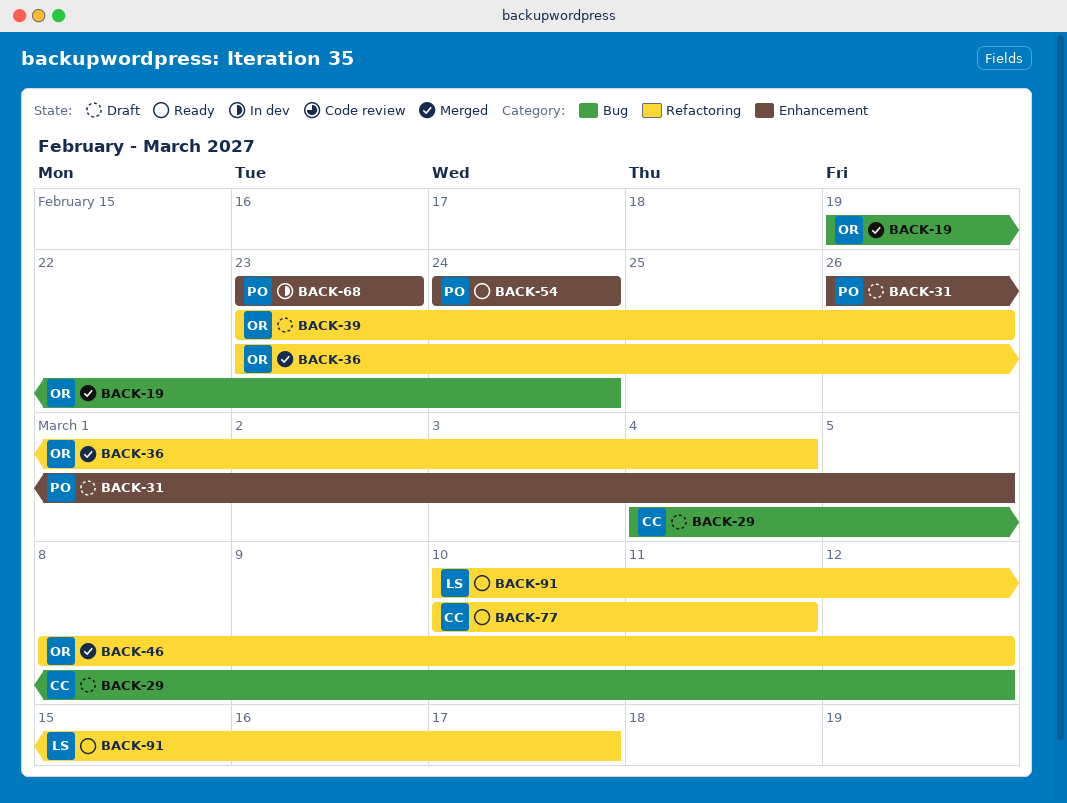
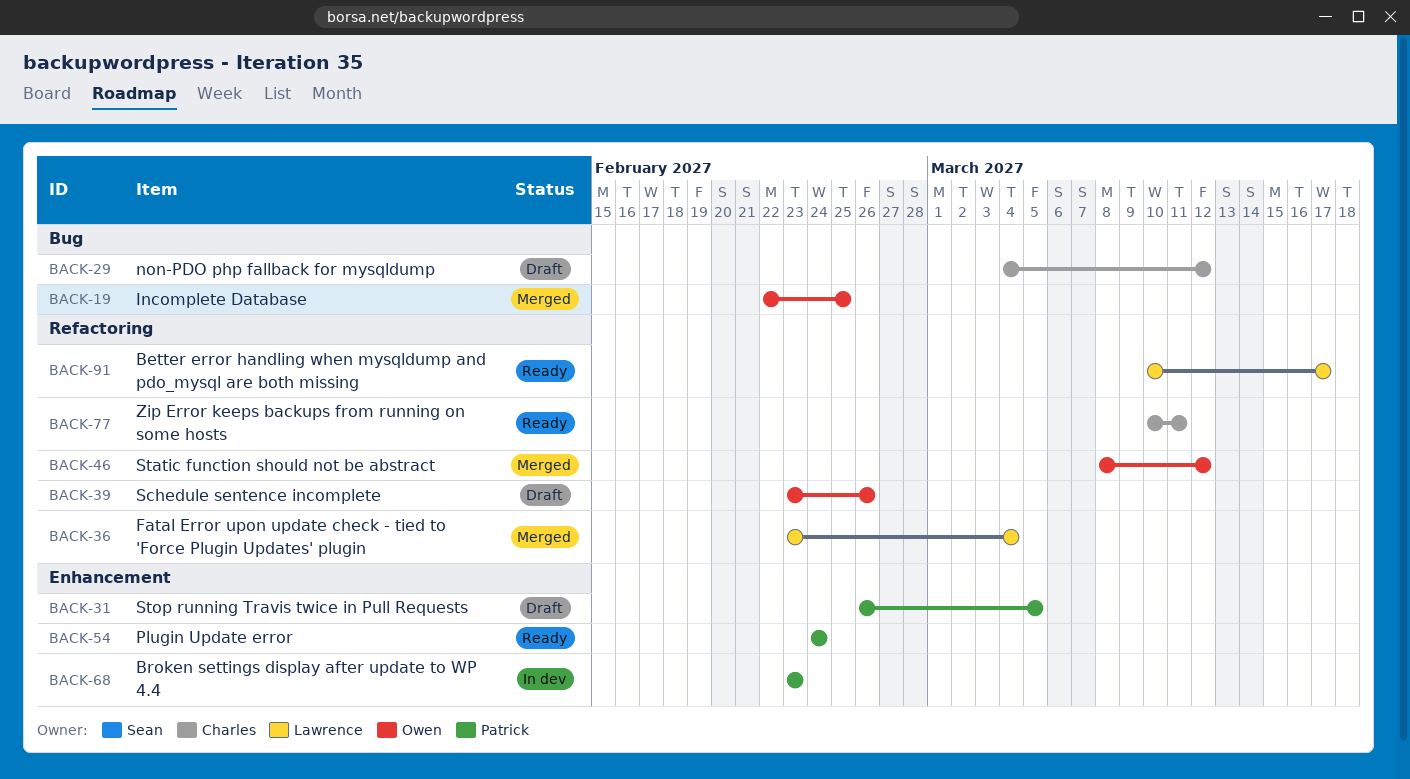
BACK-19, start: Feb 19 -> Feb 22
BACK-19, due: Feb 24 -> Feb 25
BACK-36, owner: Owen -> Lawrence

